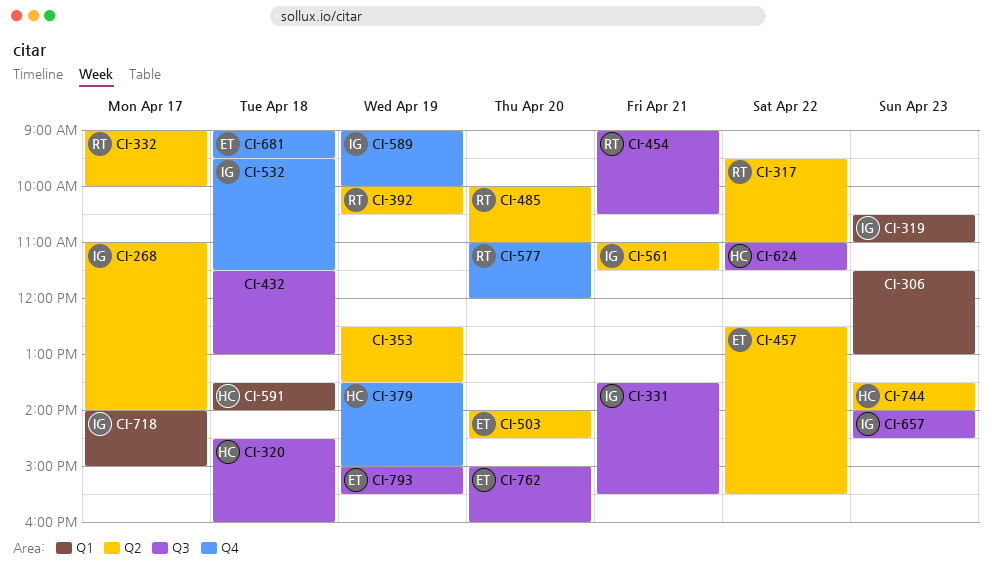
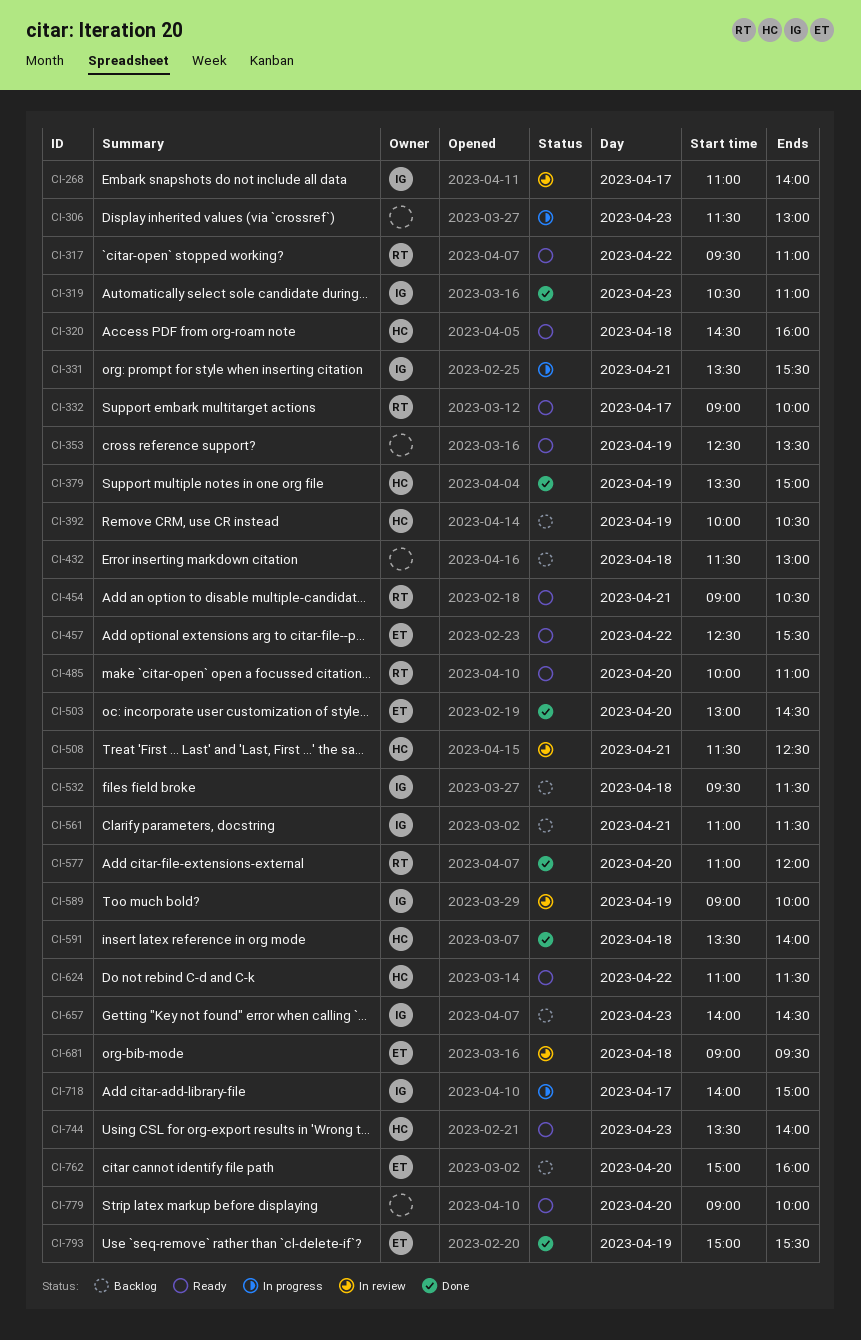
CI-392, owner: RT -> HC
CI-503, begins: 14:00 -> 13:00
CI-508: none -> present
CI-779: none -> present

